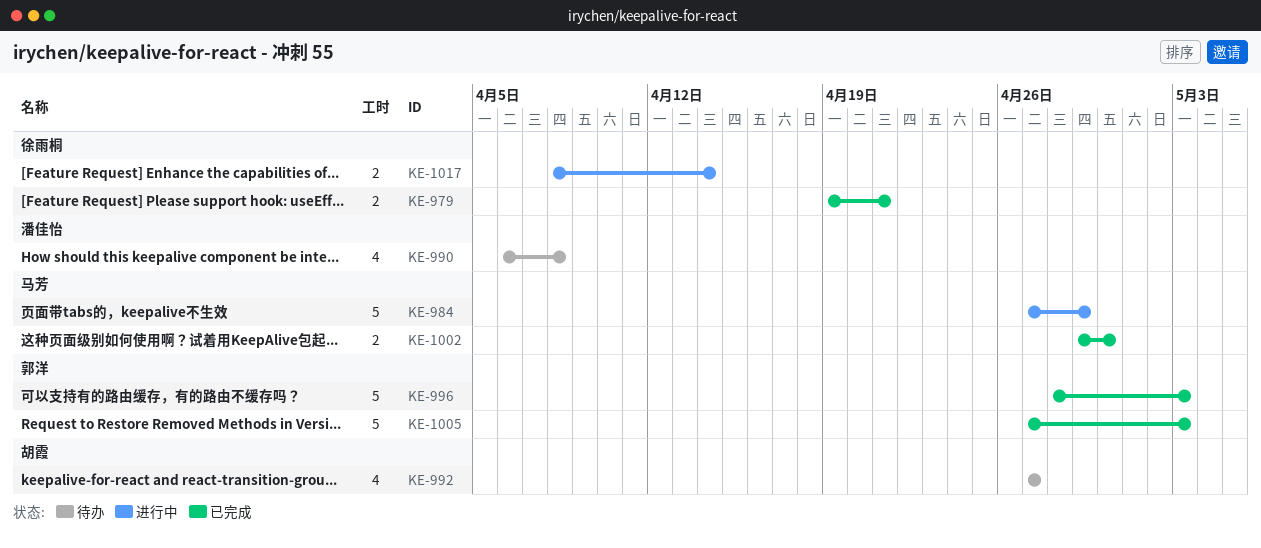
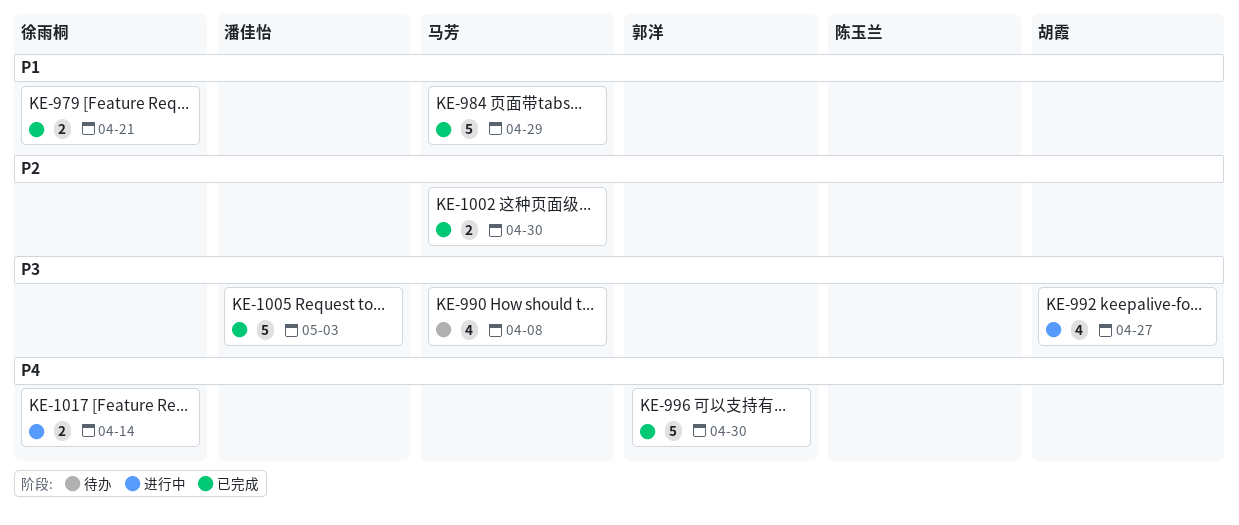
KE-984, status: 进行中 -> 已完成
KE-990, owner: 潘佳怡 -> 马芳
KE-992, status: 待办 -> 进行中
KE-996, due: May 3 -> Apr 30
KE-1005, owner: 郭洋 -> 潘佳怡

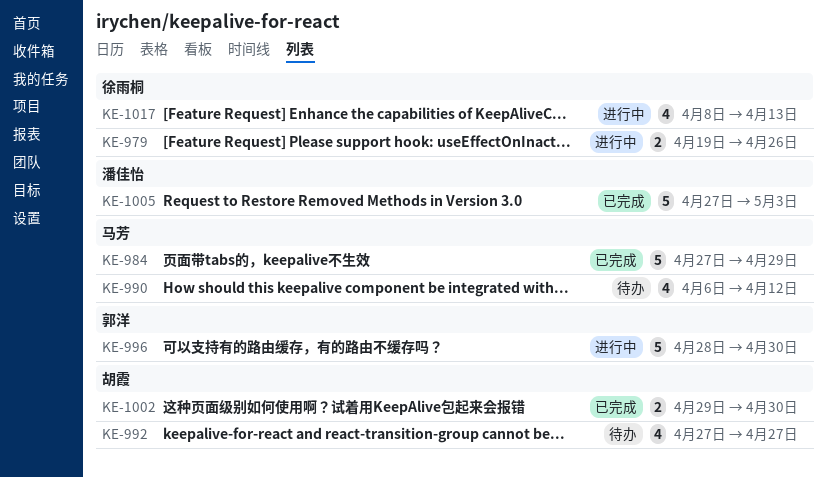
KE-979, status: 已完成 -> 进行中
KE-979, due: Apr 21 -> Apr 26
KE-990, due: Apr 8 -> Apr 12
KE-992, status: 进行中 -> 待办
KE-996, status: 已完成 -> 进行中
KE-1002, owner: 马芳 -> 胡霞
KE-1017, estimate: 2 -> 4
KE-1017, due: Apr 14 -> Apr 13

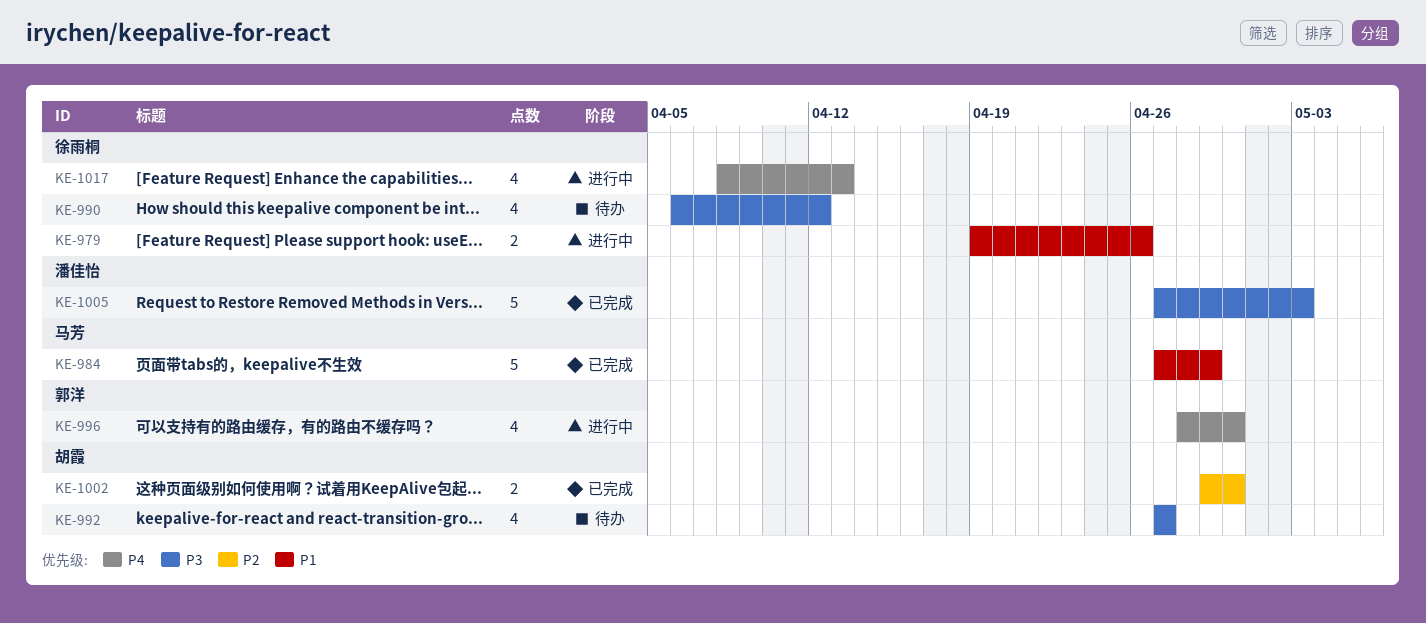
KE-990, owner: 马芳 -> 徐雨桐
KE-996, estimate: 5 -> 4

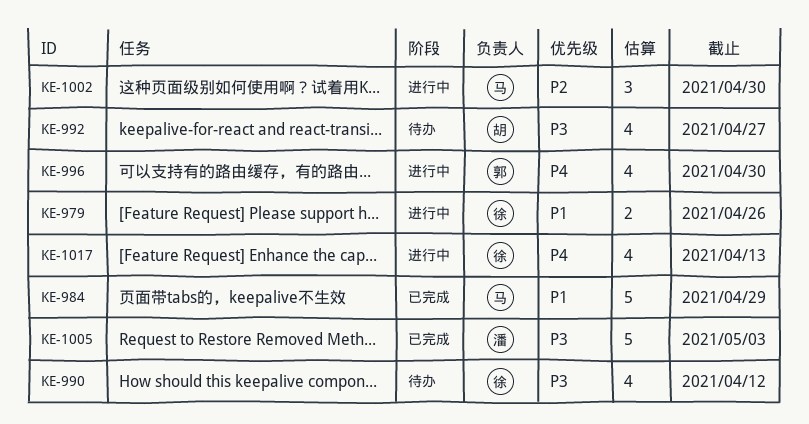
KE-1002, status: 已完成 -> 进行中
KE-1002, owner: 胡霞 -> 马芳
KE-1002, estimate: 2 -> 3

